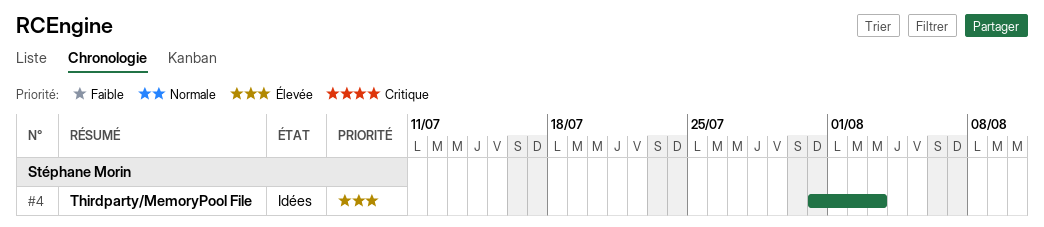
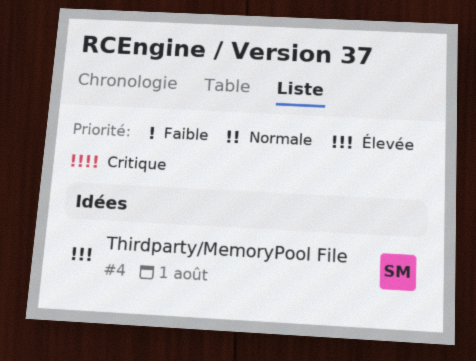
#4, due: Aug 3 -> Aug 1

